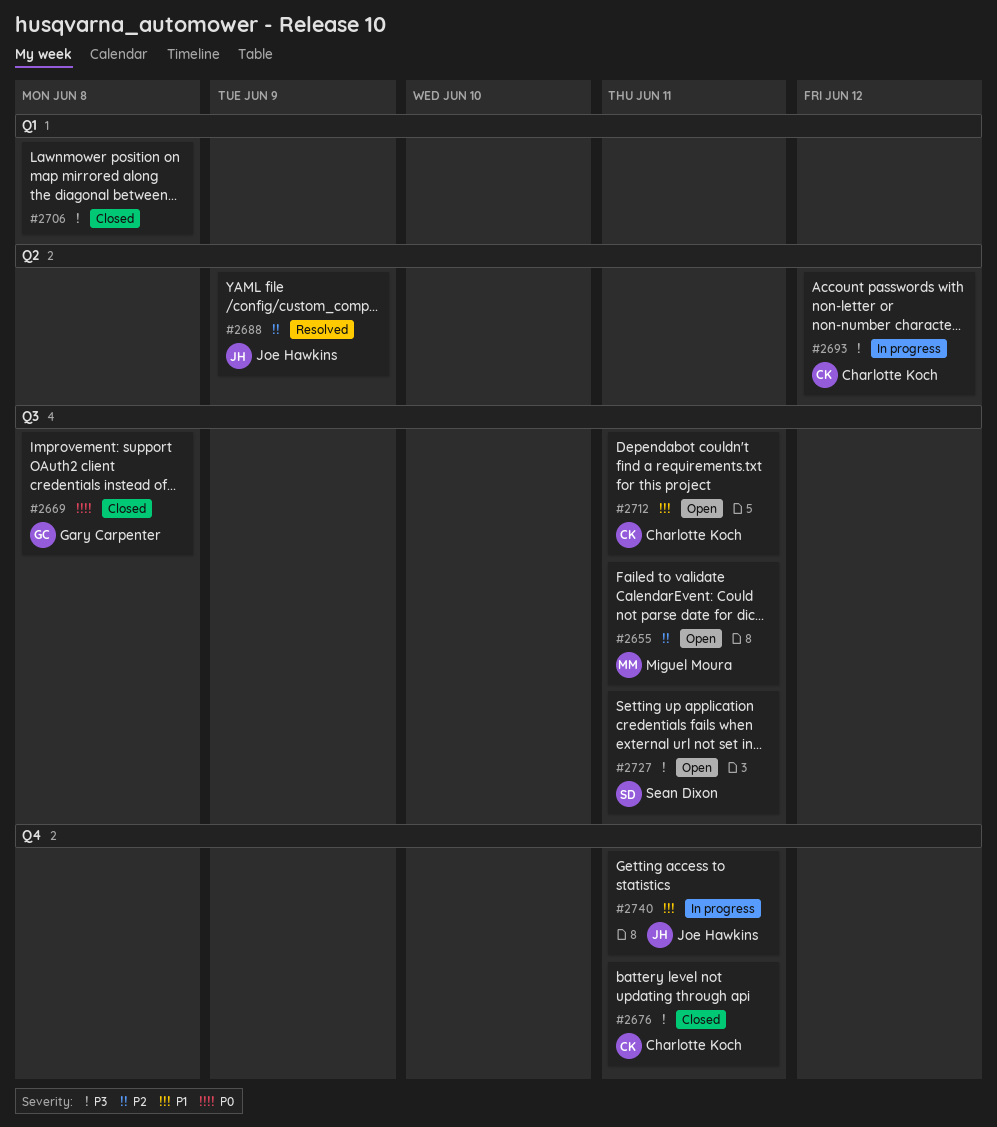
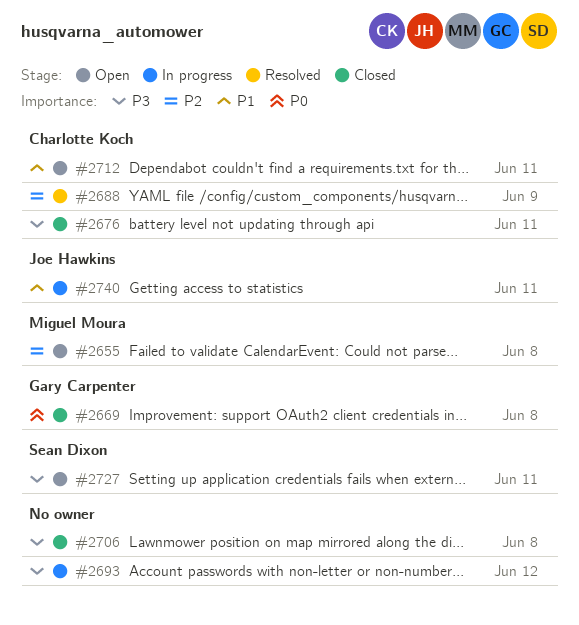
#2655, due: Jun 11 -> Jun 8
#2688, owner: Joe Hawkins -> Charlotte Koch
#2693, owner: Charlotte Koch -> none

